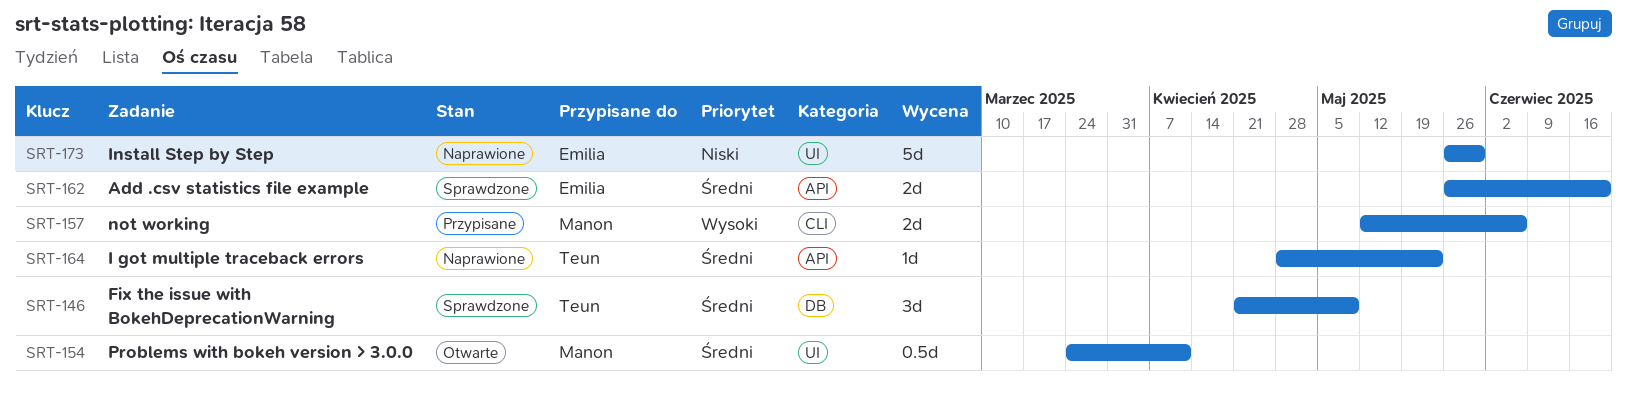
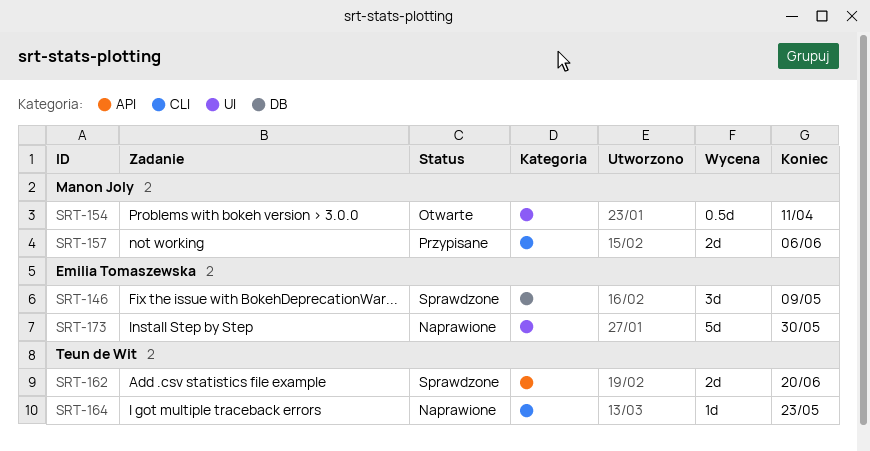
SRT-146, owner: Teun de Wit -> Emilia Tomaszewska
SRT-162, owner: Emilia Tomaszewska -> Teun de Wit
SRT-164, label: API -> CLI

